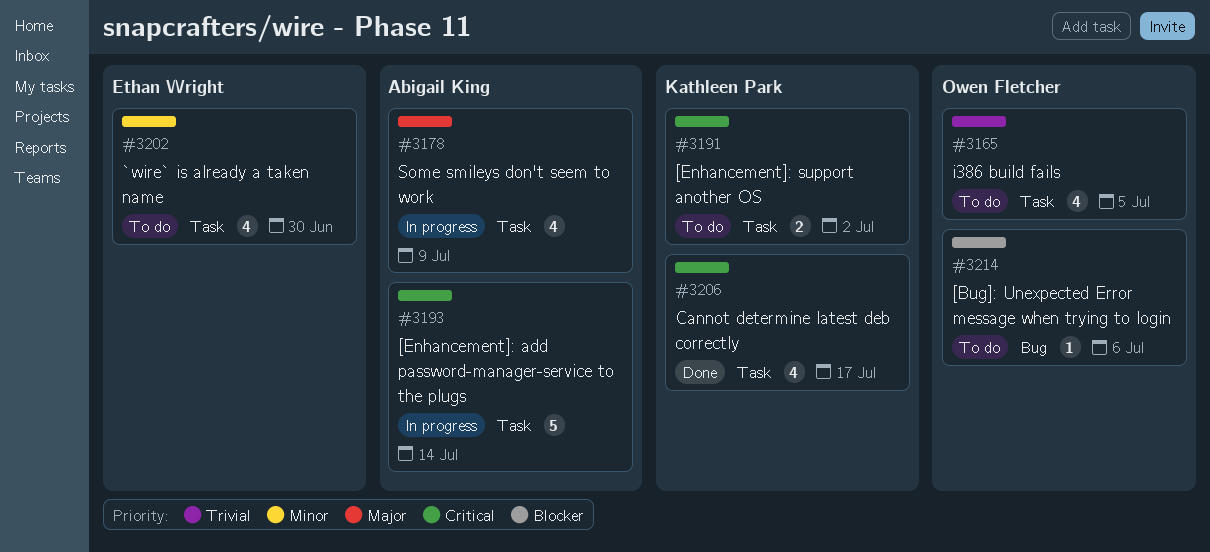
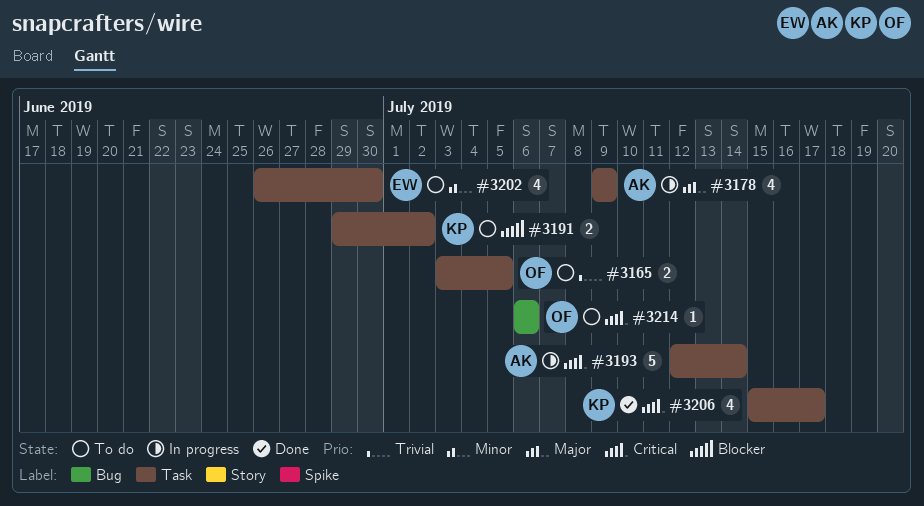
#3165, estimate: 4 -> 2
#3191, priority: Critical -> Blocker
#3214, priority: Blocker -> Critical

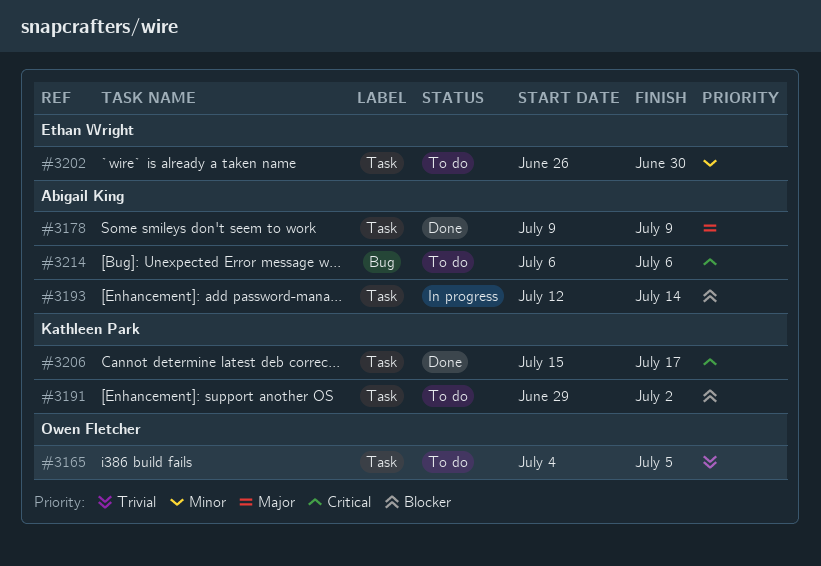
#3165, start: Jul 3 -> Jul 4
#3178, status: In progress -> Done
#3193, priority: Critical -> Blocker
#3214, owner: Owen Fletcher -> Abigail King

